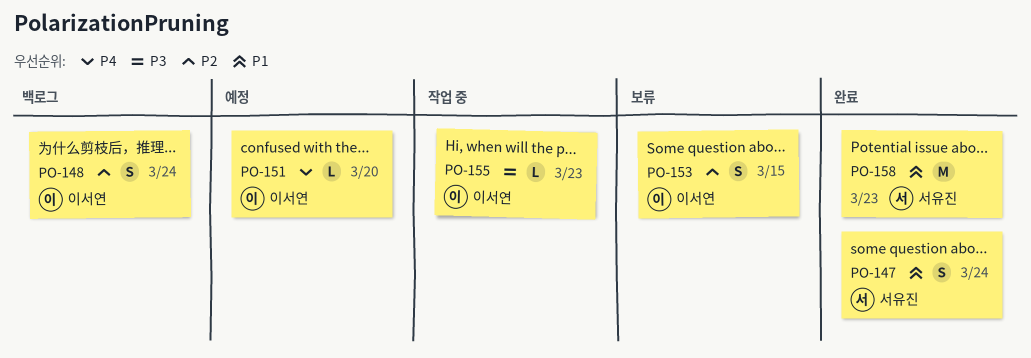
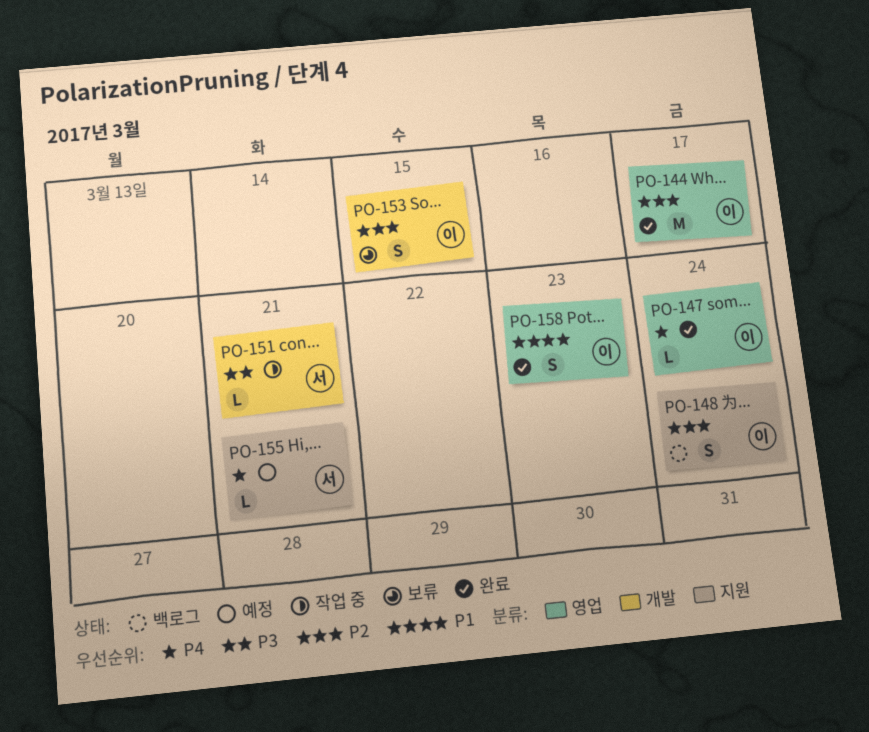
PO-144: none -> present
PO-147, owner: 서유진 -> 이서연
PO-147, priority: P1 -> P4
PO-147, estimate: S -> L
PO-151, status: 예정 -> 작업 중
PO-151, owner: 이서연 -> 서유진
PO-151, priority: P4 -> P3
PO-151, due: Mar 20 -> Mar 21
PO-155, status: 작업 중 -> 예정
PO-155, owner: 이서연 -> 서유진
PO-155, priority: P3 -> P4
PO-155, due: Mar 23 -> Mar 21
PO-158, owner: 서유진 -> 이서연
PO-158, estimate: M -> S

